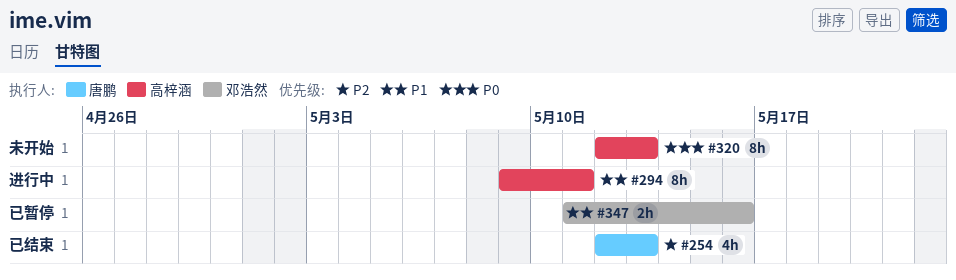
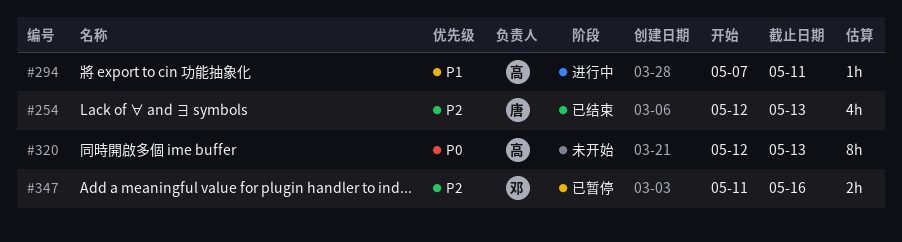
#294, estimate: 8h -> 1h
#294, start: May 9 -> May 7
#347, priority: P1 -> P2

